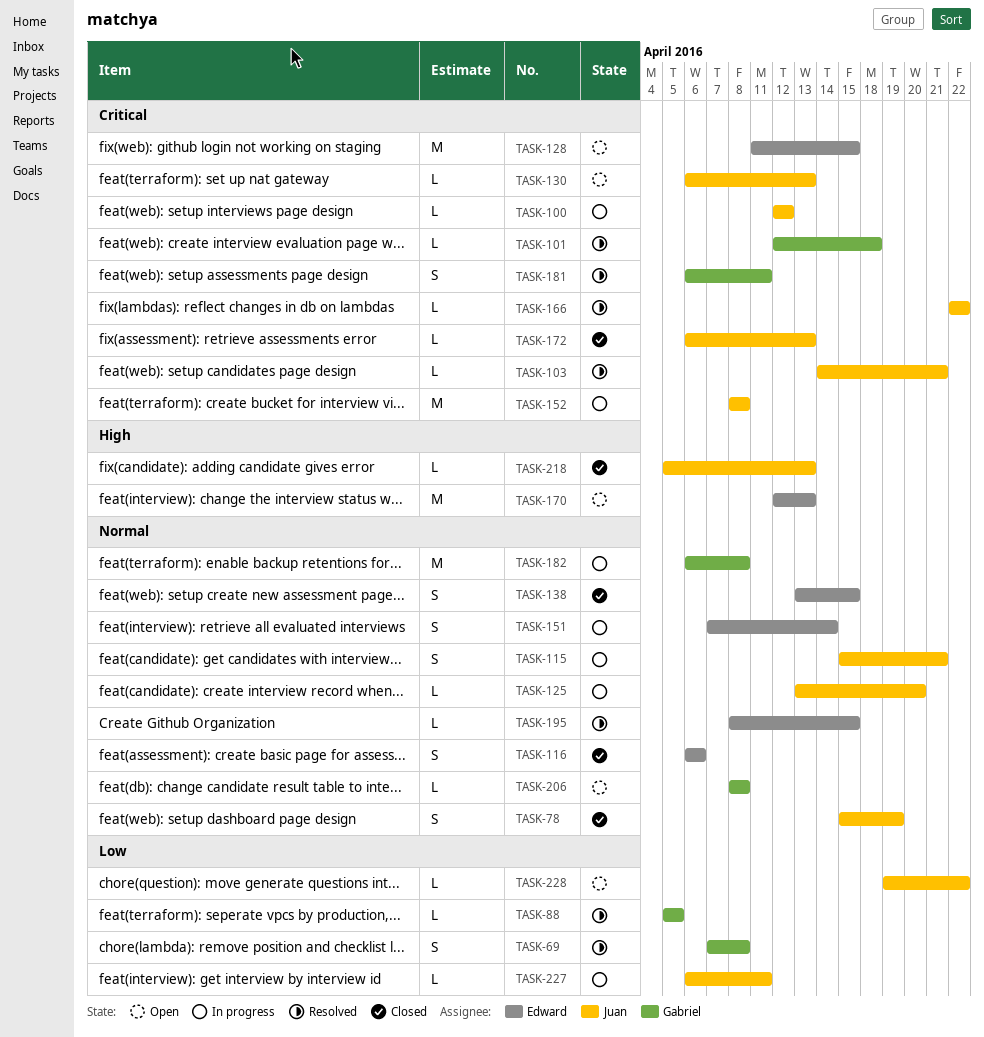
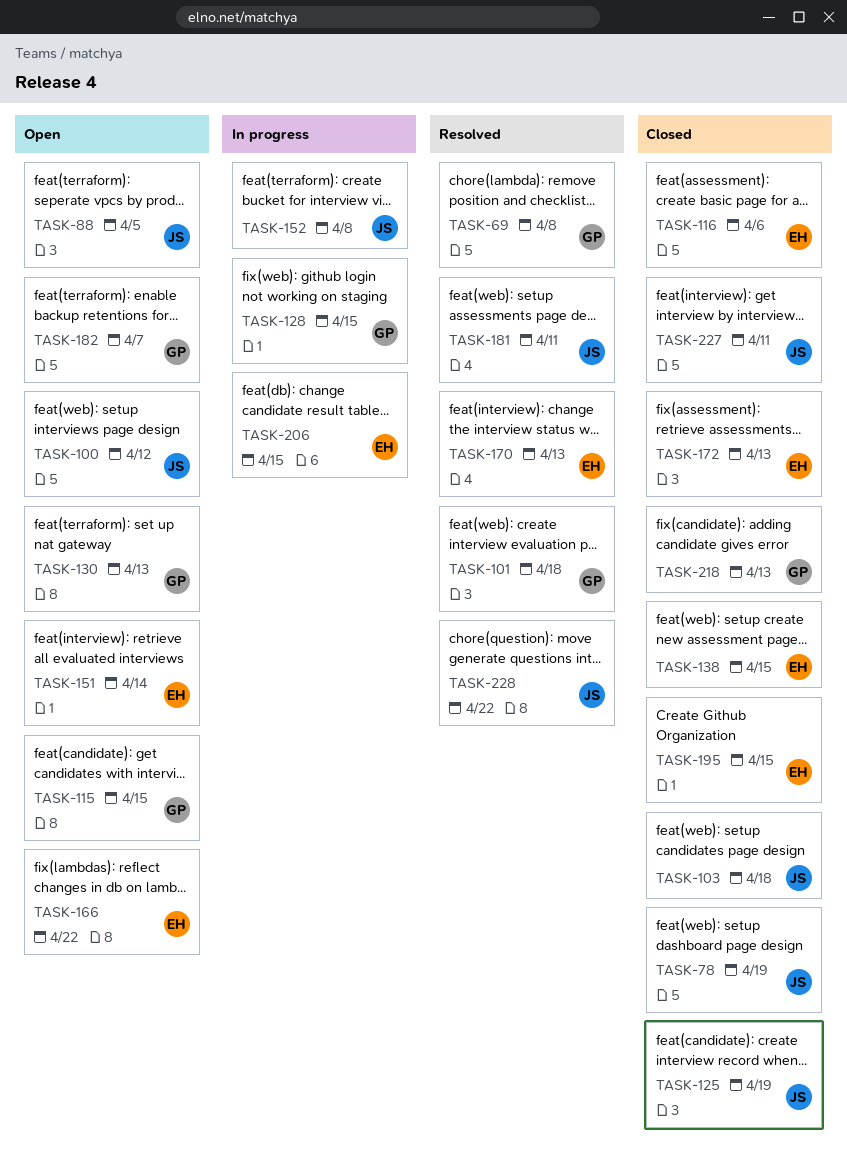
TASK-88, status: Resolved -> Open
TASK-88, owner: Gabriel -> Juan
TASK-100, status: In progress -> Open
TASK-103, status: Resolved -> Closed
TASK-103, due: Apr 21 -> Apr 18
TASK-115, status: In progress -> Open
TASK-115, owner: Juan -> Gabriel
TASK-115, due: Apr 21 -> Apr 15
TASK-125, status: In progress -> Closed
TASK-125, due: Apr 20 -> Apr 19
TASK-128, status: Open -> In progress
TASK-128, owner: Edward -> Gabriel
TASK-130, owner: Juan -> Gabriel
TASK-151, status: In progress -> Open
TASK-166, status: Resolved -> Open
TASK-166, owner: Juan -> Edward
TASK-170, status: Open -> Resolved
TASK-172, owner: Juan -> Edward
TASK-181, owner: Gabriel -> Juan
TASK-182, status: In progress -> Open
TASK-182, due: Apr 8 -> Apr 7
TASK-195, status: Resolved -> Closed
TASK-206, status: Open -> In progress
TASK-206, owner: Gabriel -> Edward
TASK-206, due: Apr 8 -> Apr 15
TASK-218, owner: Juan -> Gabriel
TASK-227, status: In progress -> Closed
TASK-228, status: Open -> Resolved

